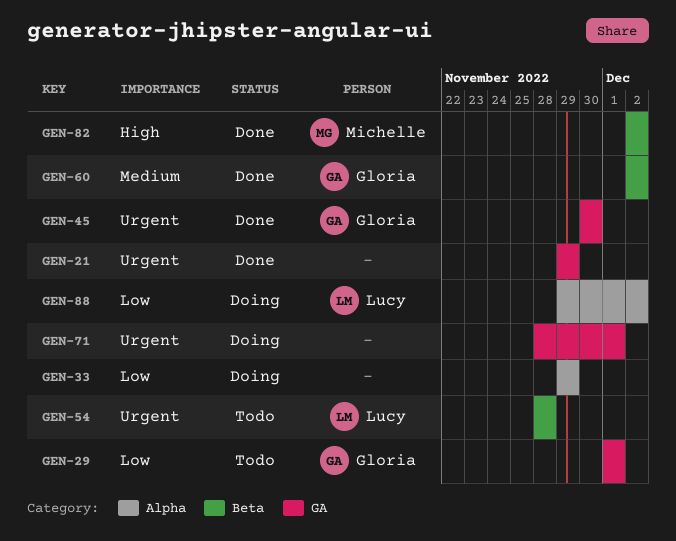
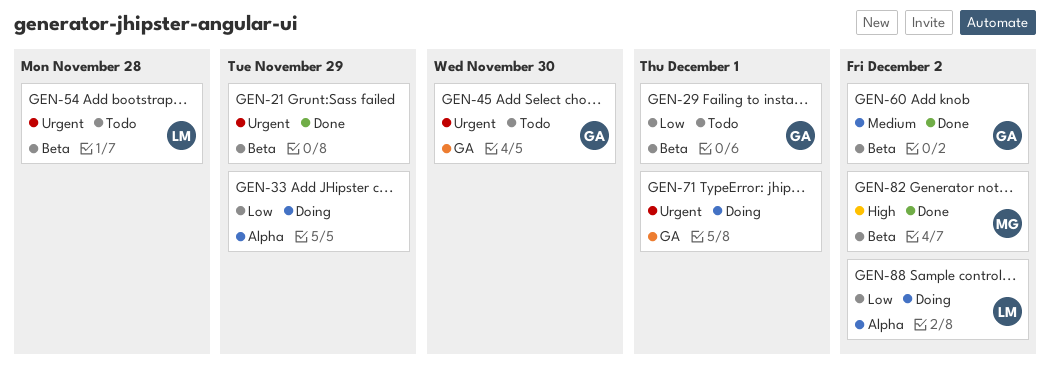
GEN-21, label: GA -> Beta
GEN-29, label: GA -> Beta
GEN-45, status: Done -> Todo

